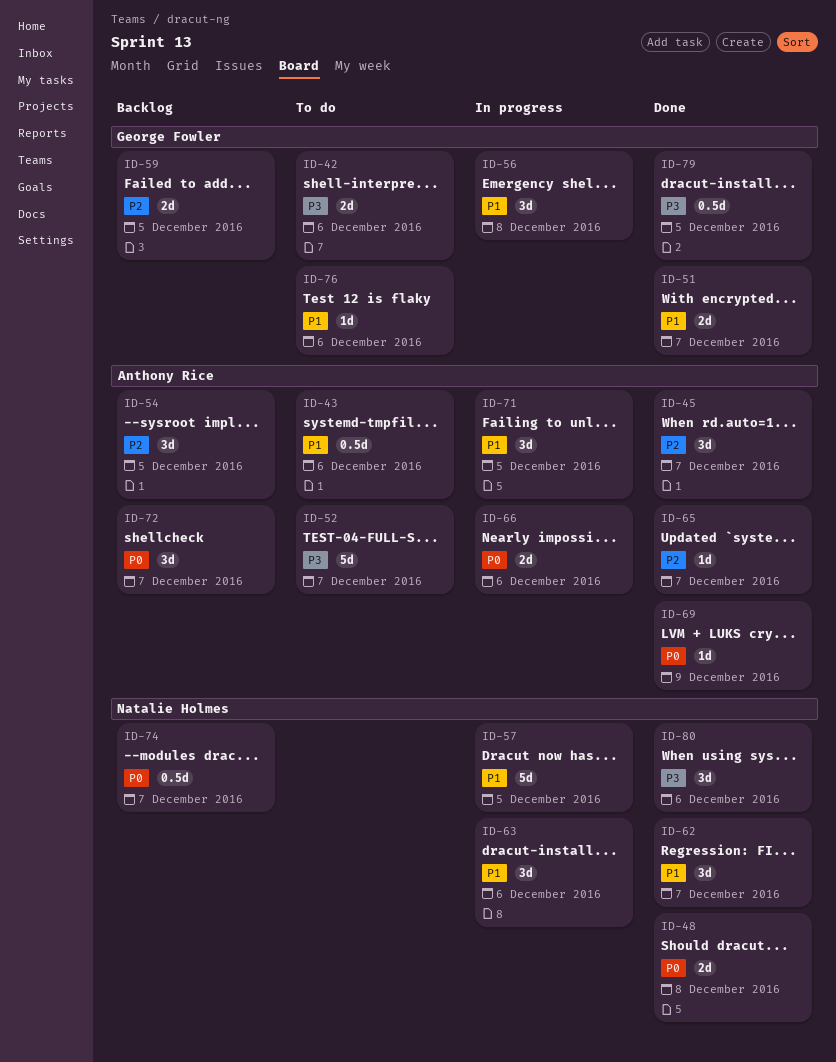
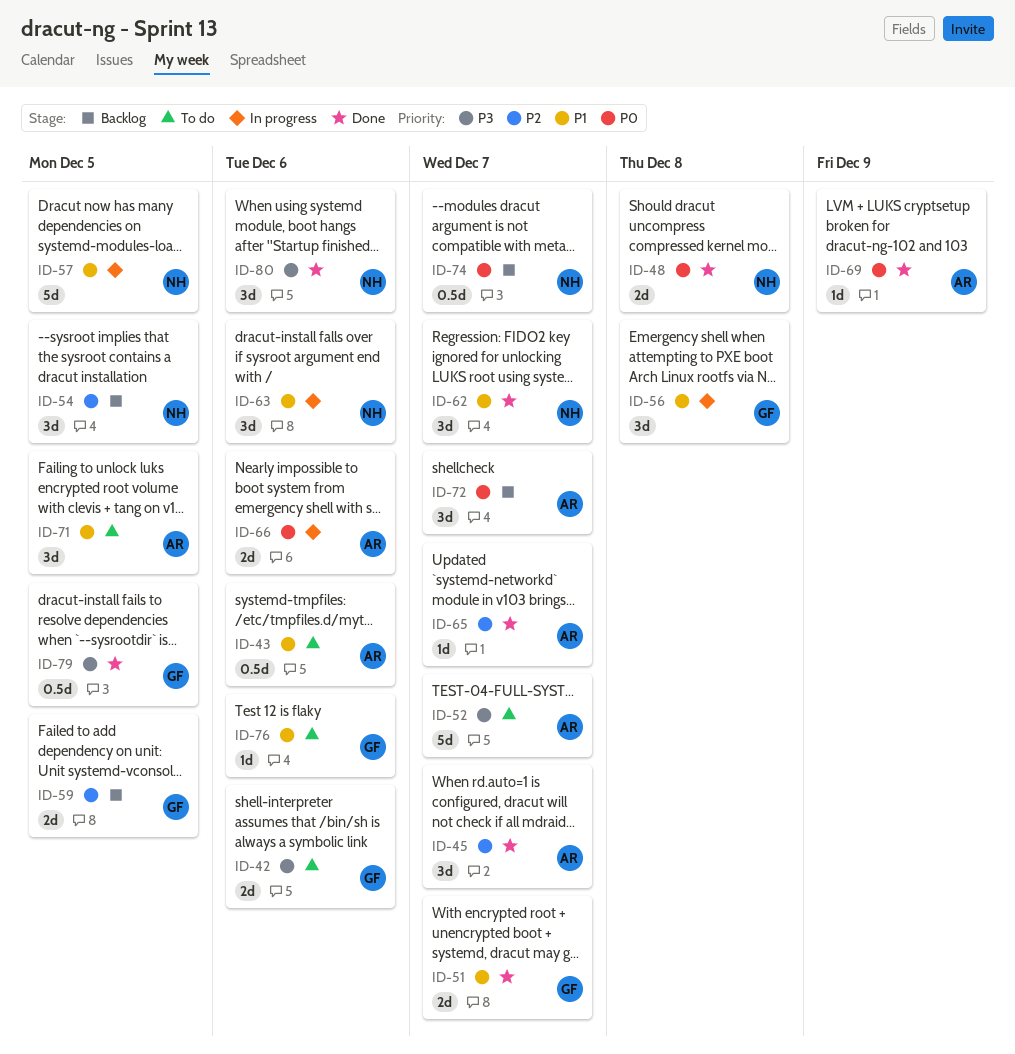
ID-54, owner: Anthony Rice -> Natalie Holmes
ID-71, status: In progress -> To do

